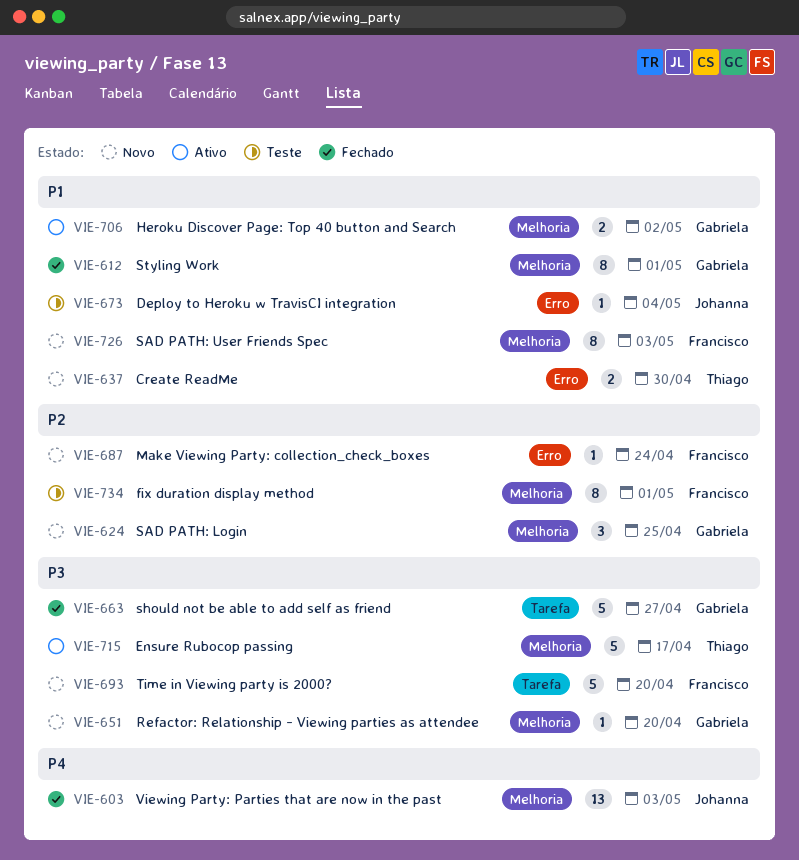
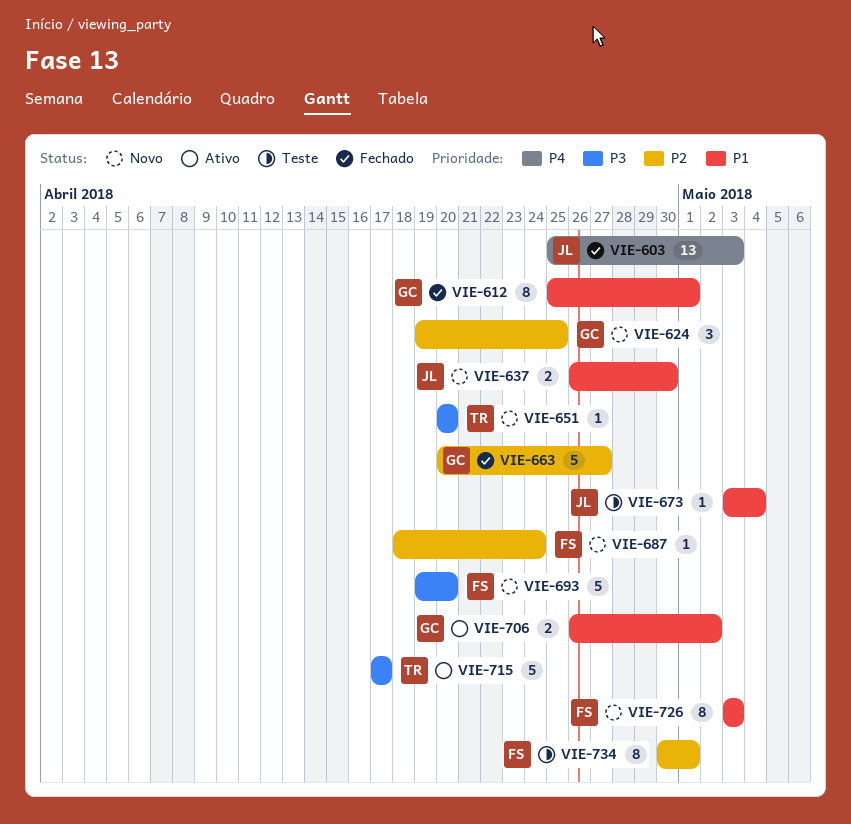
VIE-637, owner: Thiago -> Johanna
VIE-651, owner: Gabriela -> Thiago
VIE-663, priority: P3 -> P2

